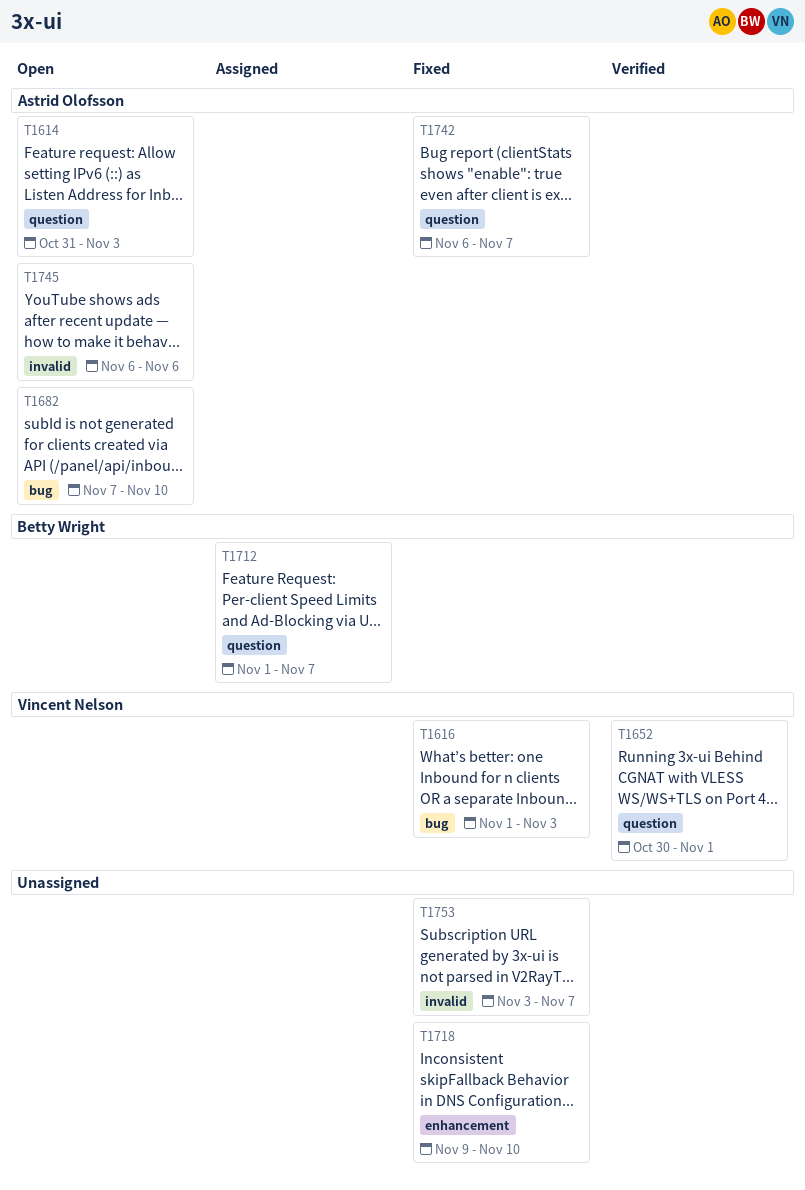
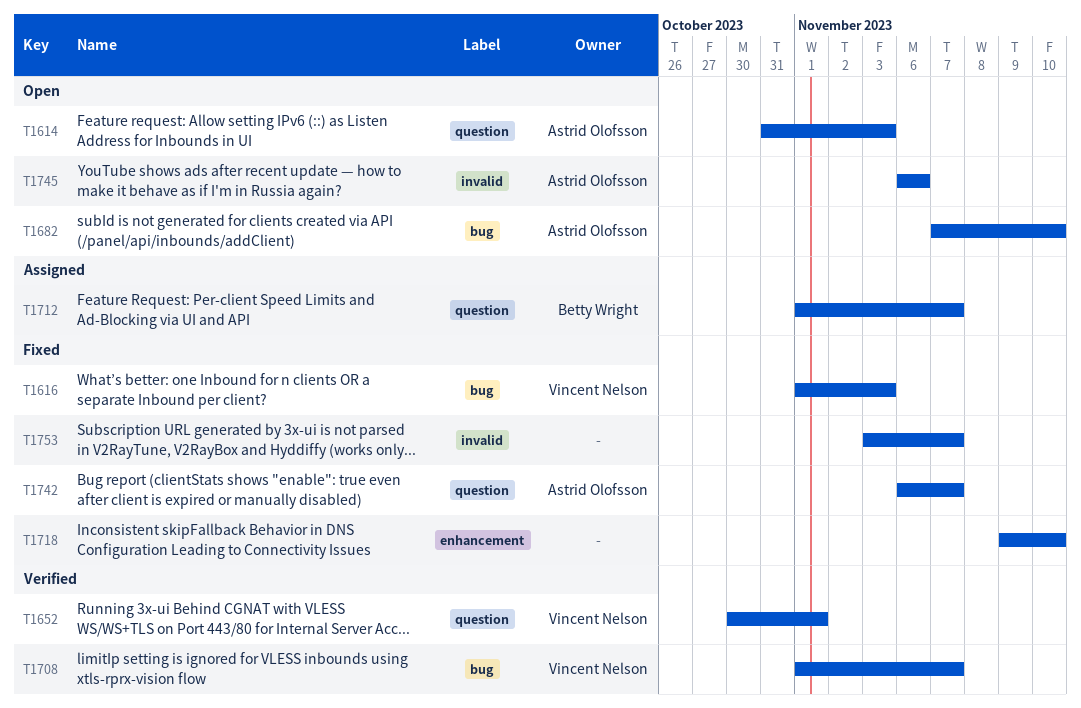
T1708: none -> present

